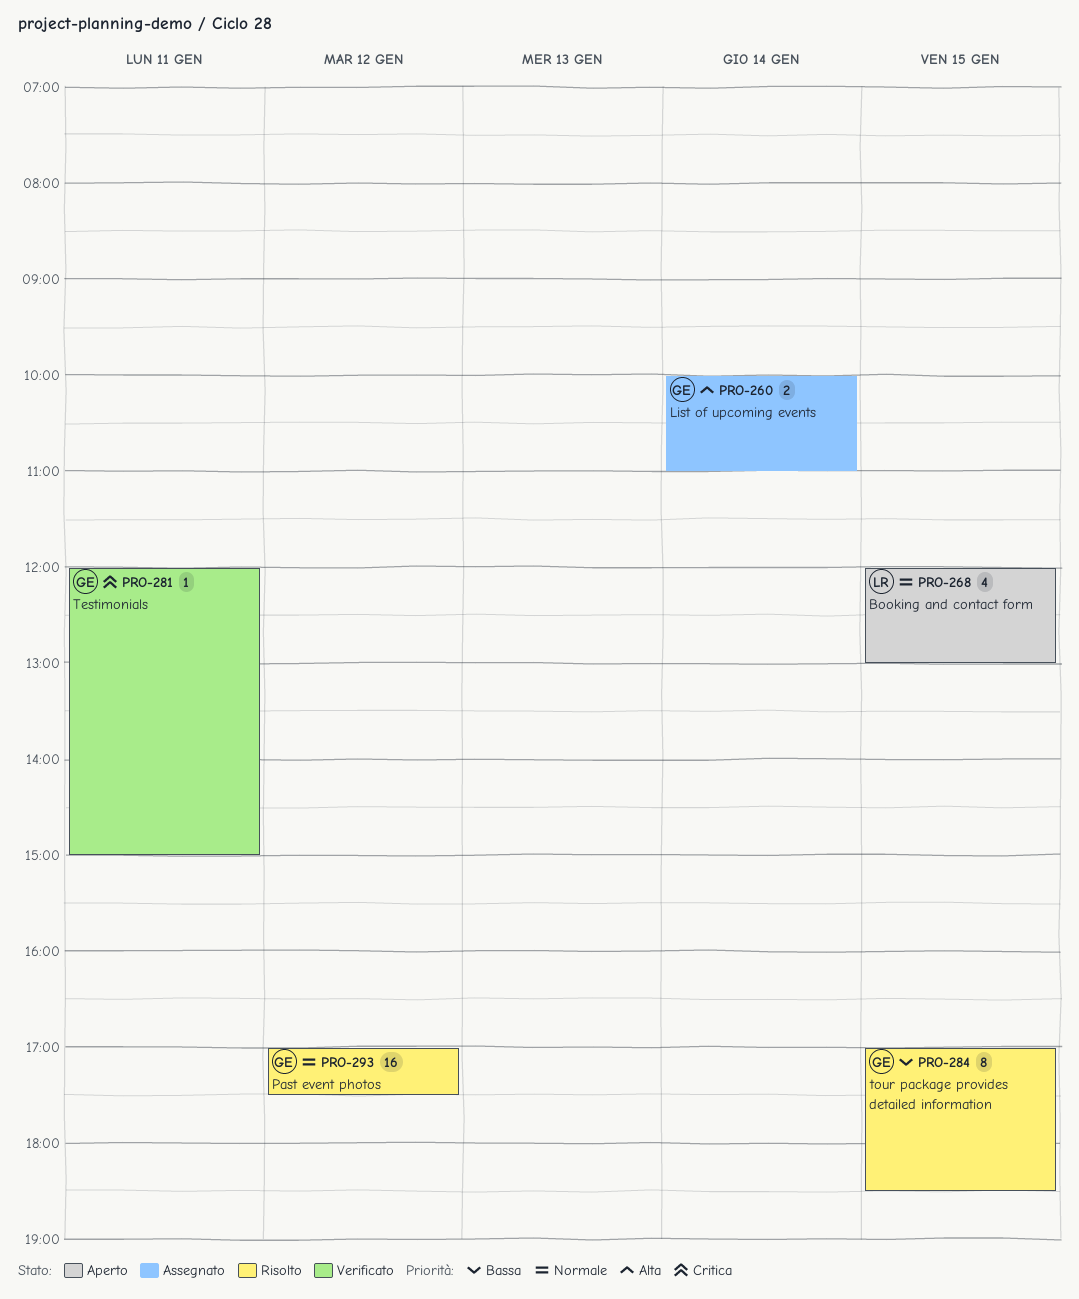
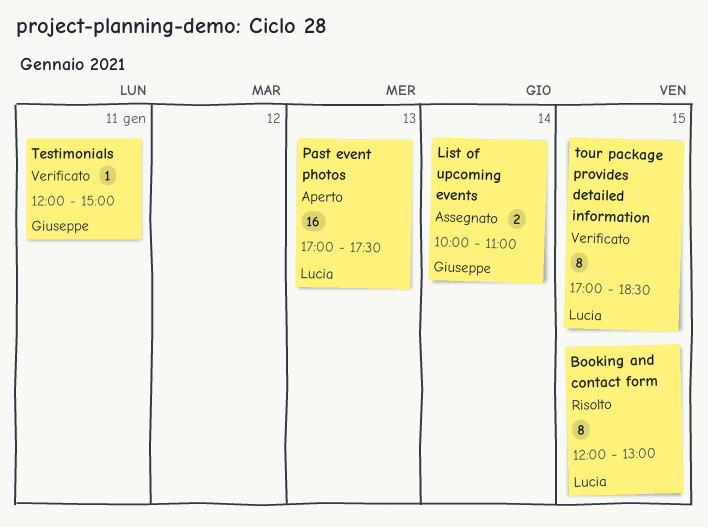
Booking and contact form, status: Aperto -> Risolto
Booking and contact form, estimate: 4 -> 8
Past event photos, status: Risolto -> Aperto
Past event photos, owner: Giuseppe -> Lucia
Past event photos, day: Jan 12 -> Jan 13
tour package provides detailed information, status: Risolto -> Verificato
tour package provides detailed information, owner: Giuseppe -> Lucia

